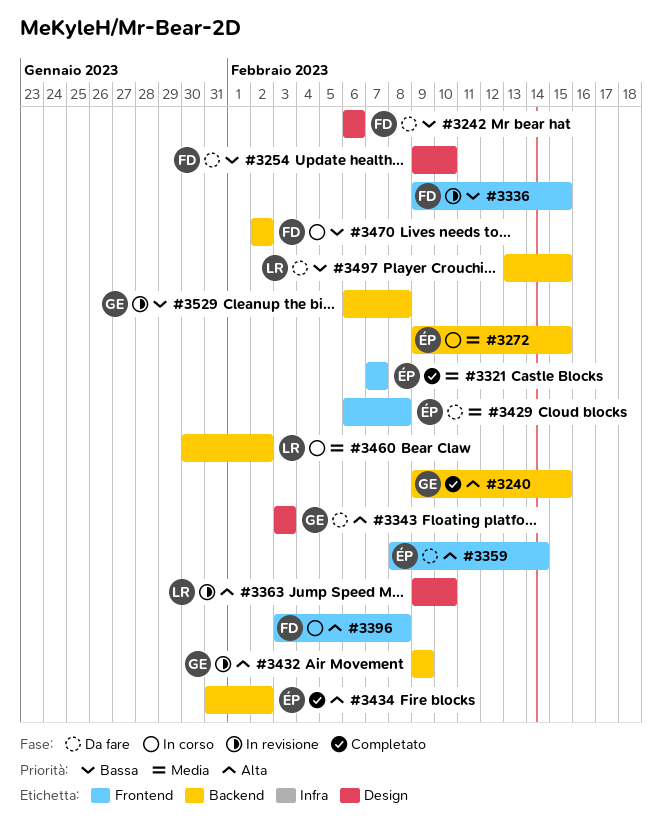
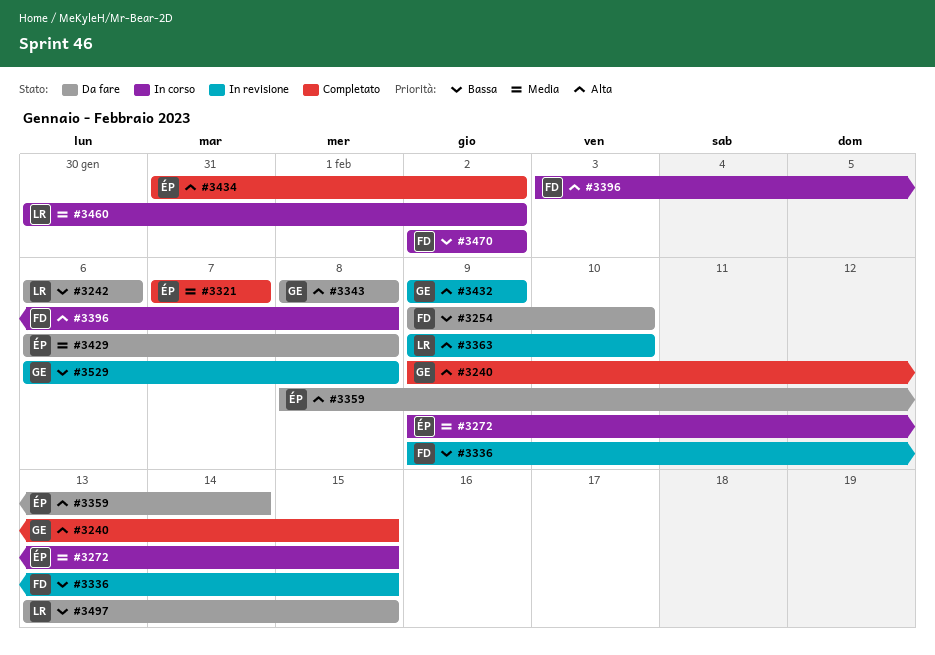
#3242, owner: FD -> LR
#3343, start: Feb 3 -> Feb 8
#3343, due: Feb 3 -> Feb 8

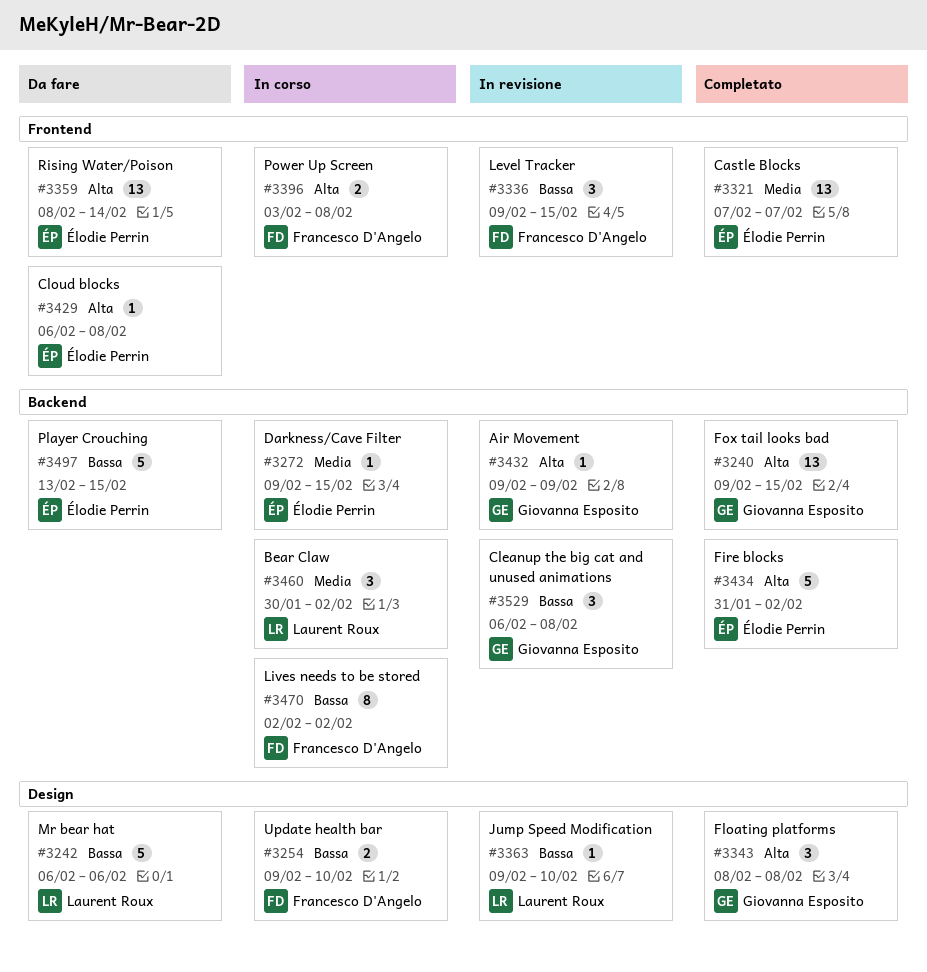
#3254, status: Da fare -> In corso
#3343, status: Da fare -> Completato
#3363, priority: Alta -> Bassa
#3429, priority: Media -> Alta
#3497, owner: Laurent Roux -> Élodie Perrin

